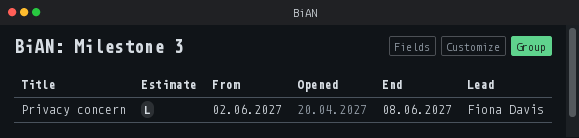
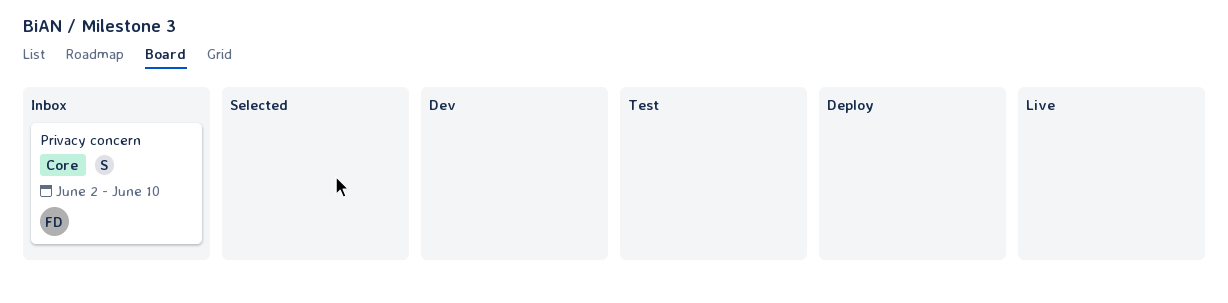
Privacy concern, estimate: L -> S
Privacy concern, due: Jun 8 -> Jun 10

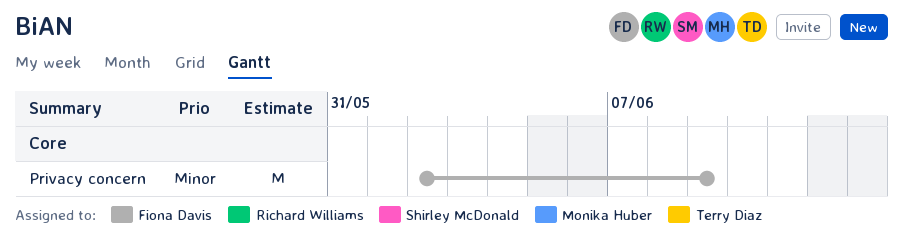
Privacy concern, estimate: S -> M
Privacy concern, due: Jun 10 -> Jun 9

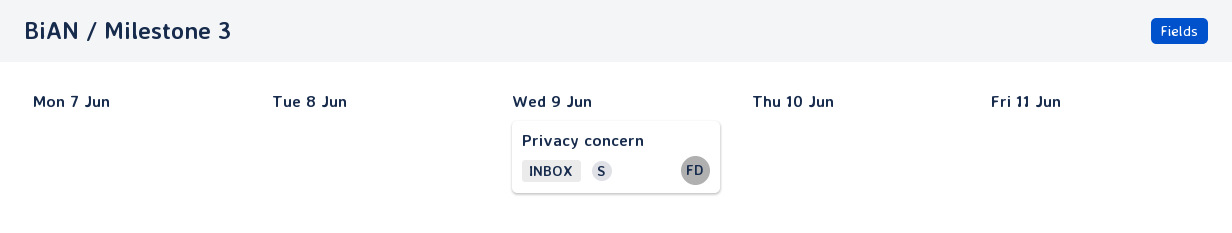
Privacy concern, estimate: M -> S

